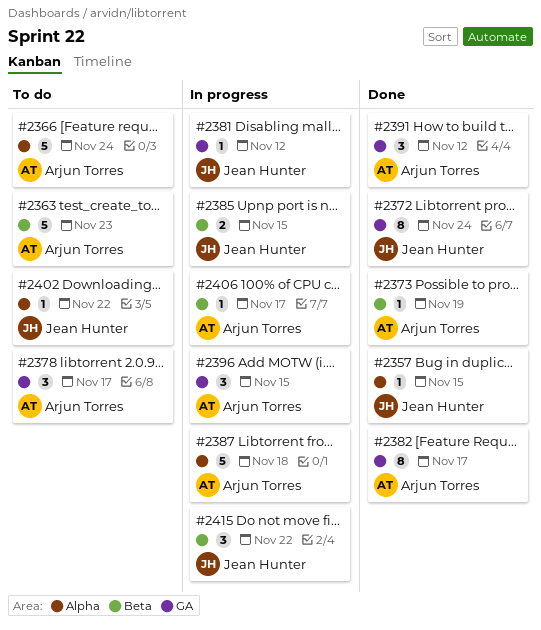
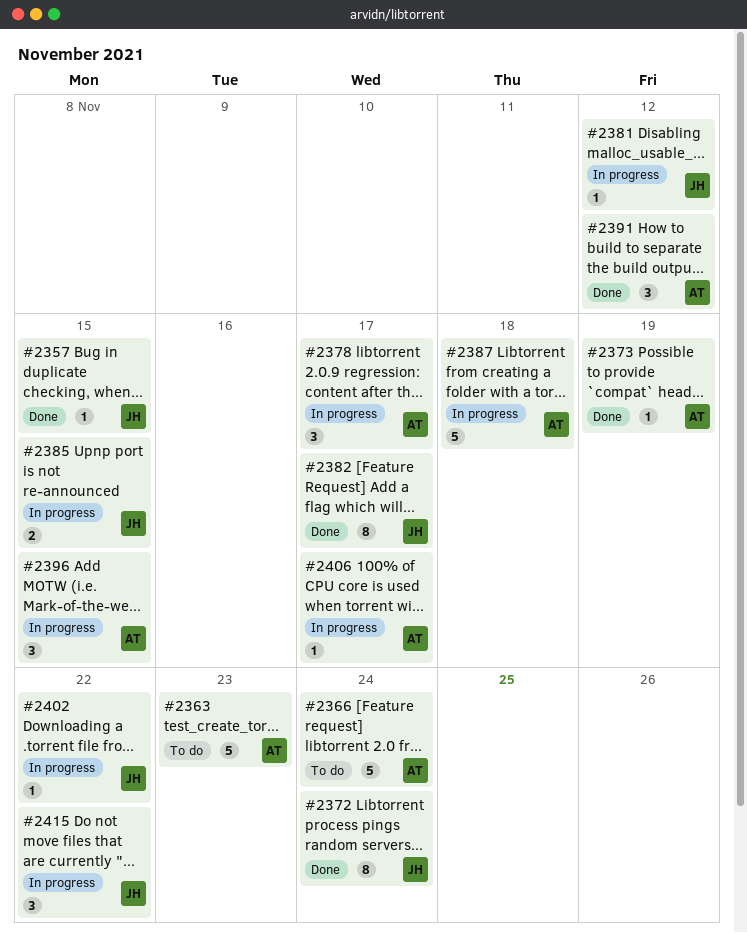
#2378, status: To do -> In progress
#2382, owner: Arjun Torres -> Jean Hunter
#2402, status: To do -> In progress

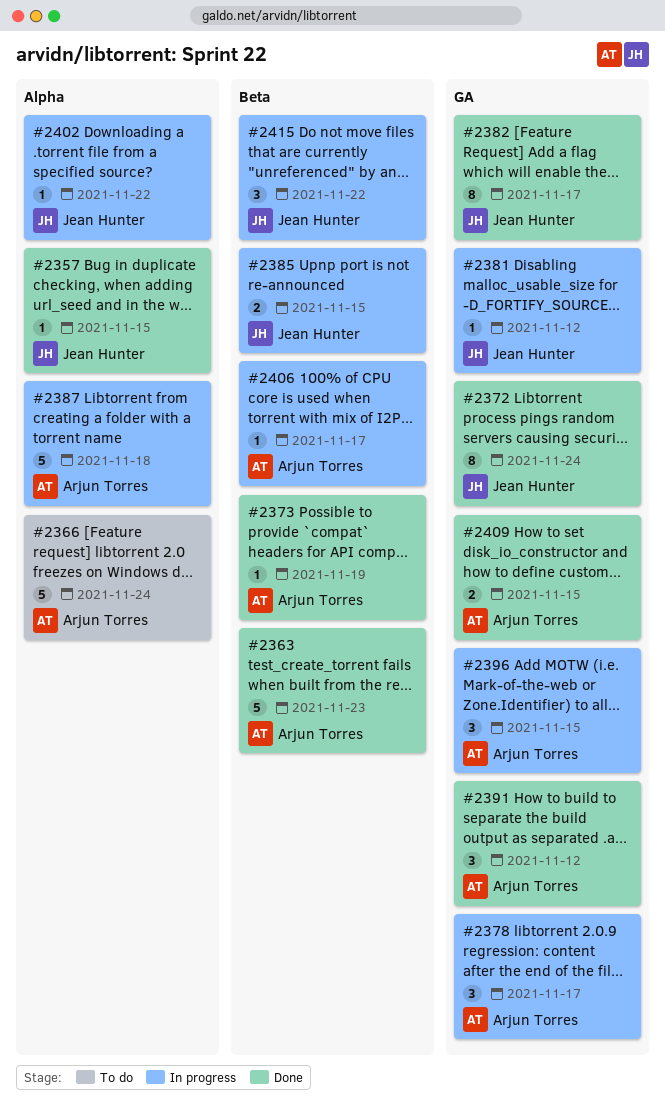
#2363, status: To do -> Done
#2409: none -> present

